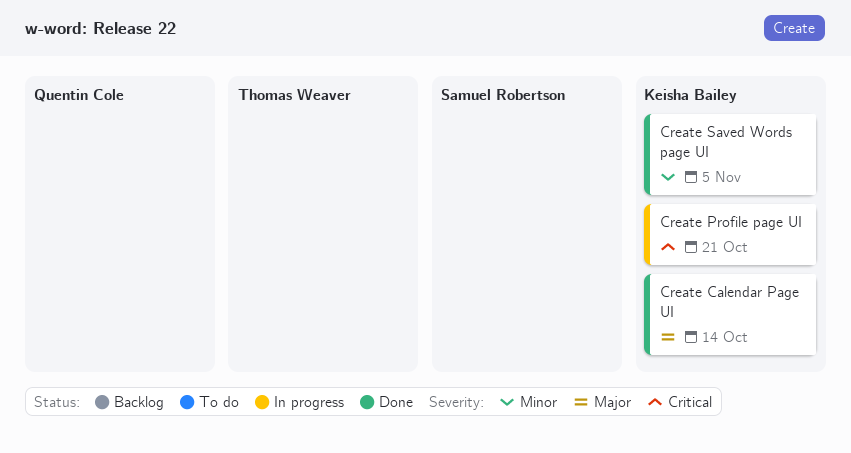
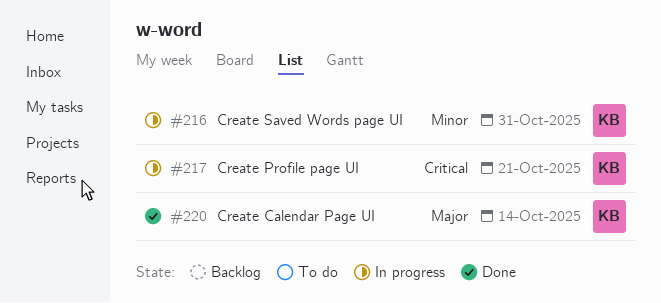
Create Saved Words page UI, status: Done -> In progress
Create Saved Words page UI, due: Nov 5 -> Oct 31

